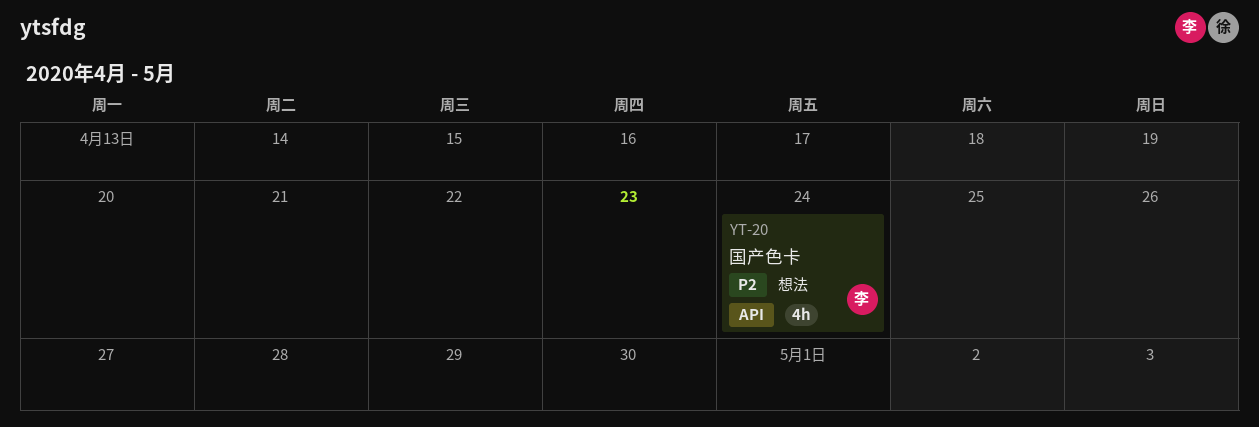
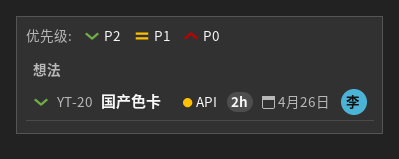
YT-20, estimate: 4h -> 2h
YT-20, due: Apr 24 -> Apr 26

